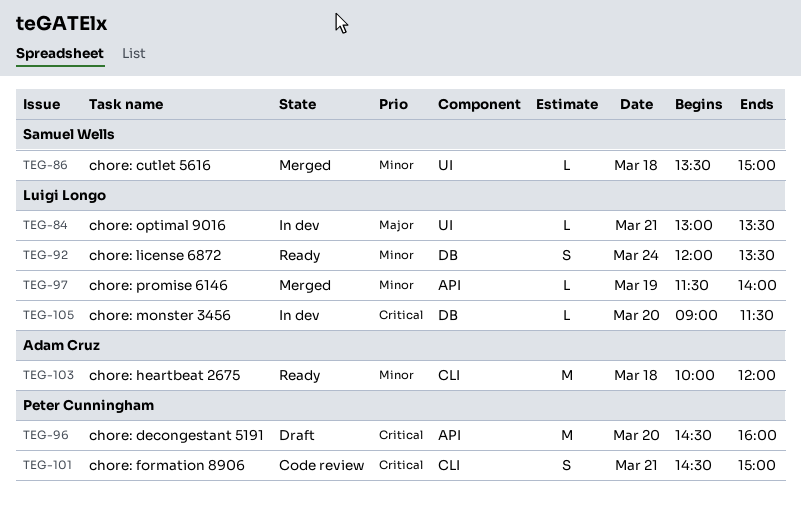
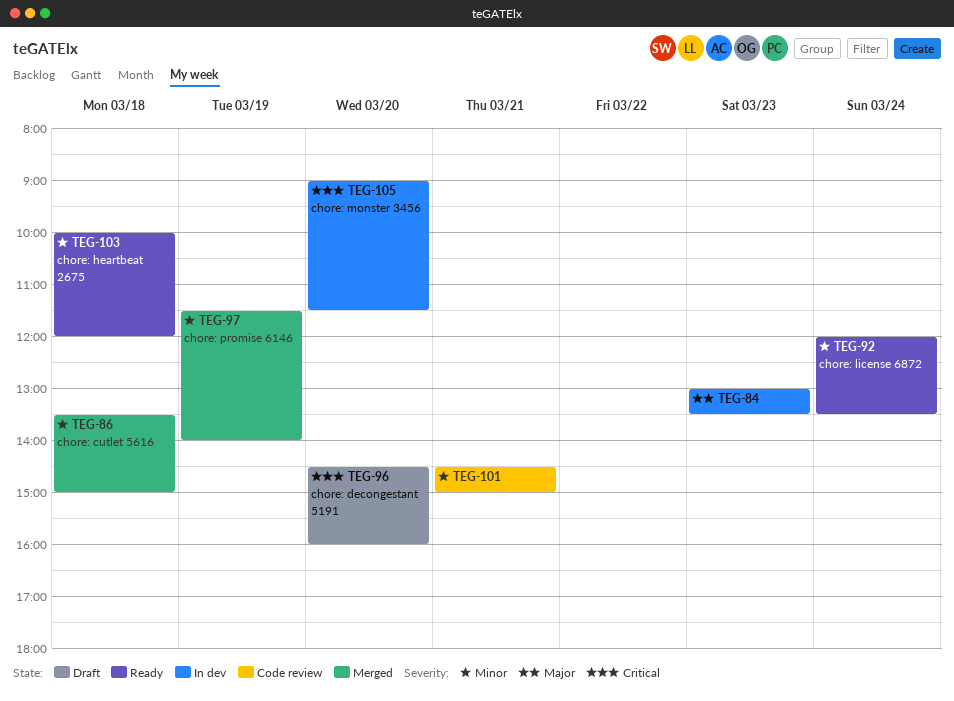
TEG-84, day: Mar 21 -> Mar 23
TEG-101, priority: Critical -> Minor

